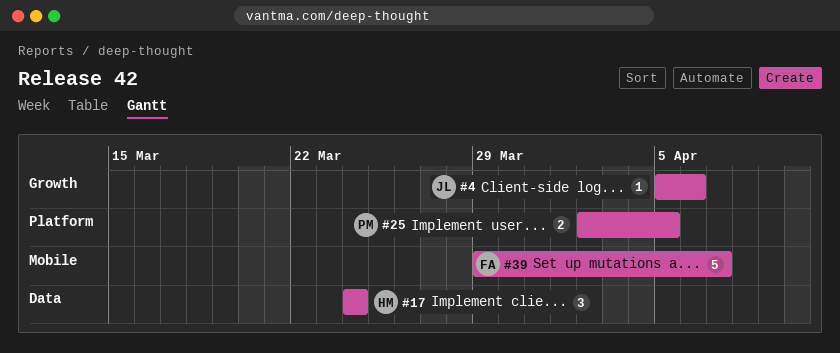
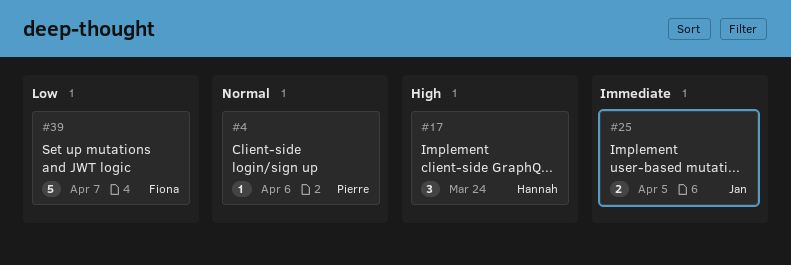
#4, owner: Jan -> Pierre
#25, owner: Pierre -> Jan

